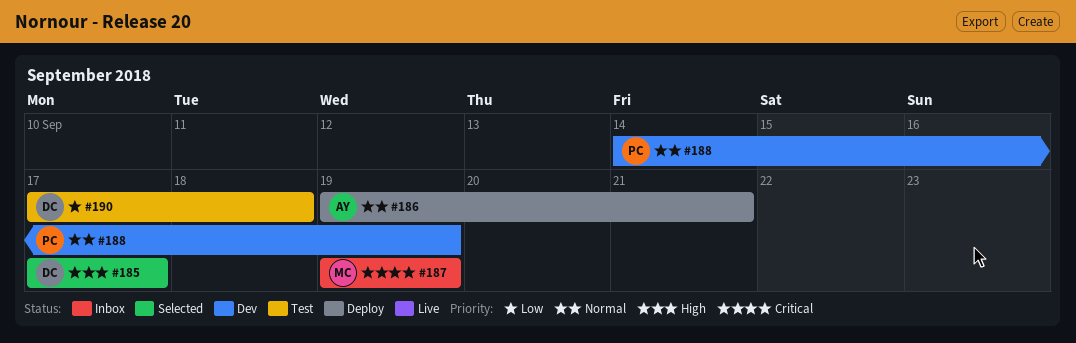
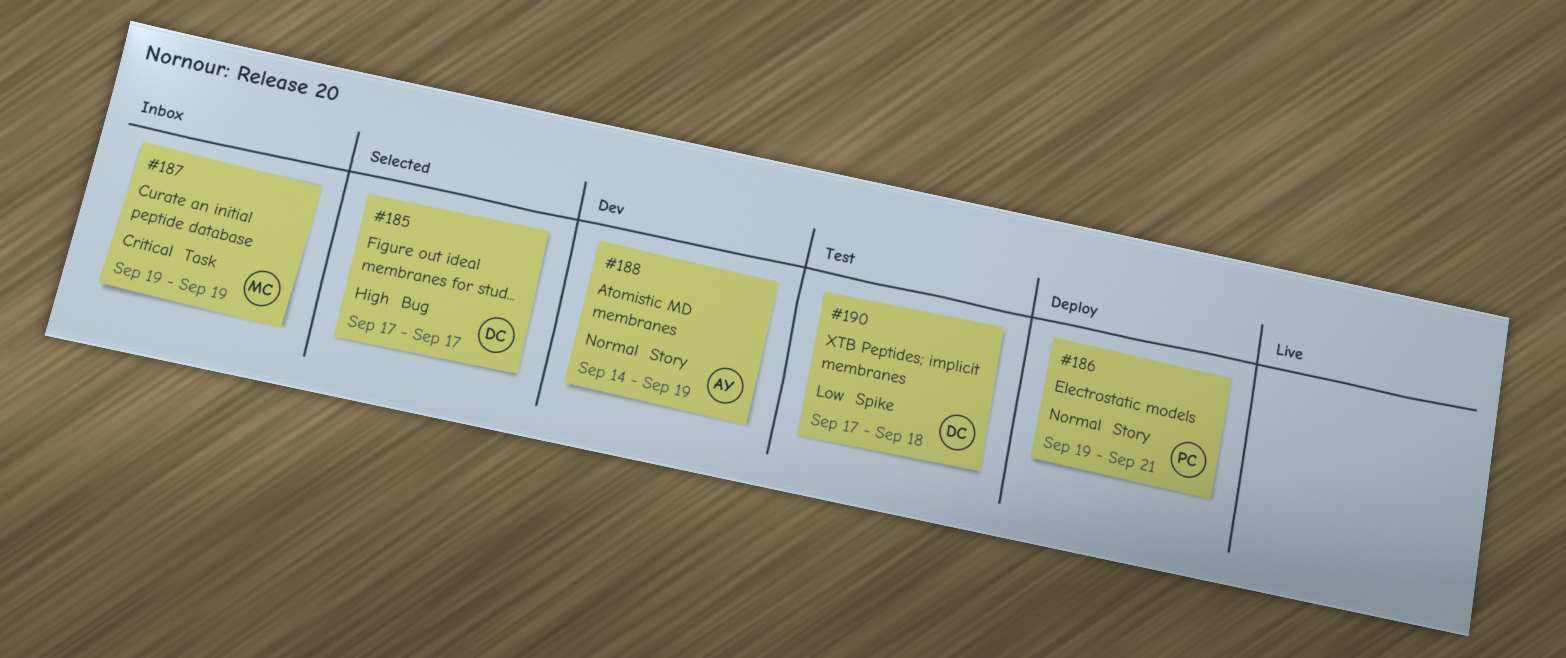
#186, owner: AY -> PC
#188, owner: PC -> AY

